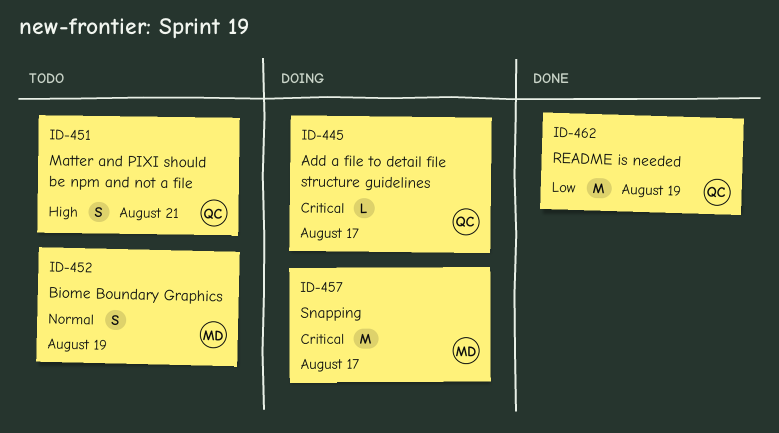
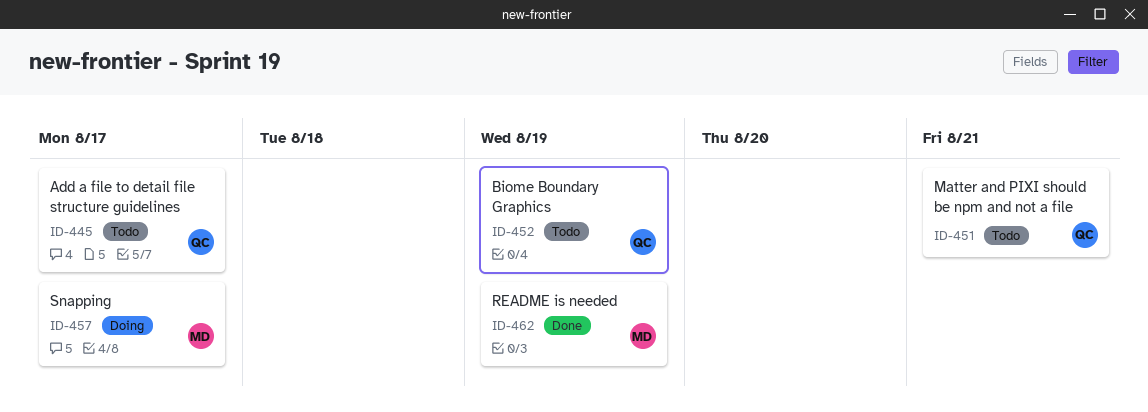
ID-445, status: Doing -> Todo
ID-452, owner: MD -> QC
ID-462, owner: QC -> MD

